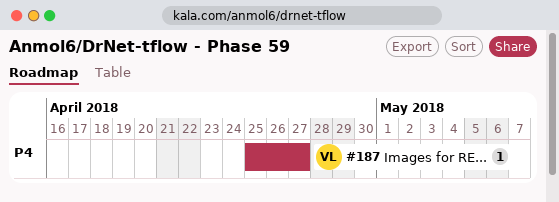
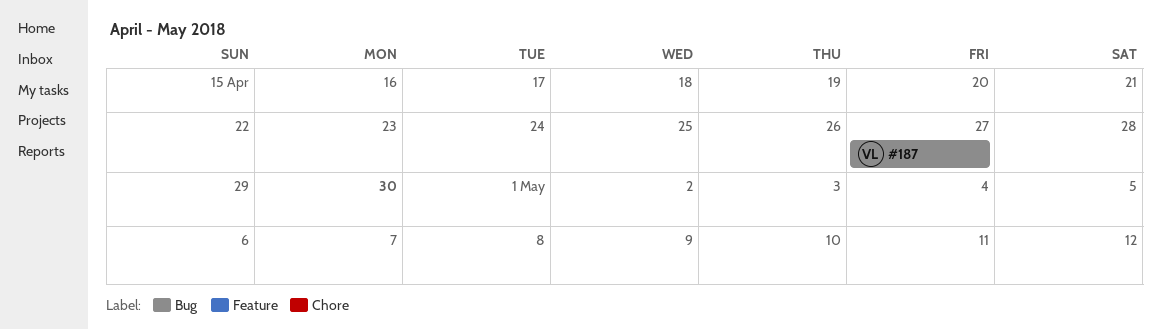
#187, start: Apr 25 -> Apr 27

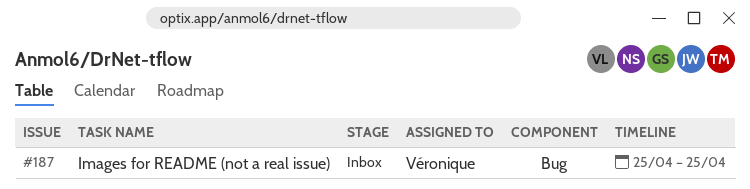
#187, start: Apr 27 -> Apr 25
#187, due: Apr 27 -> Apr 25

